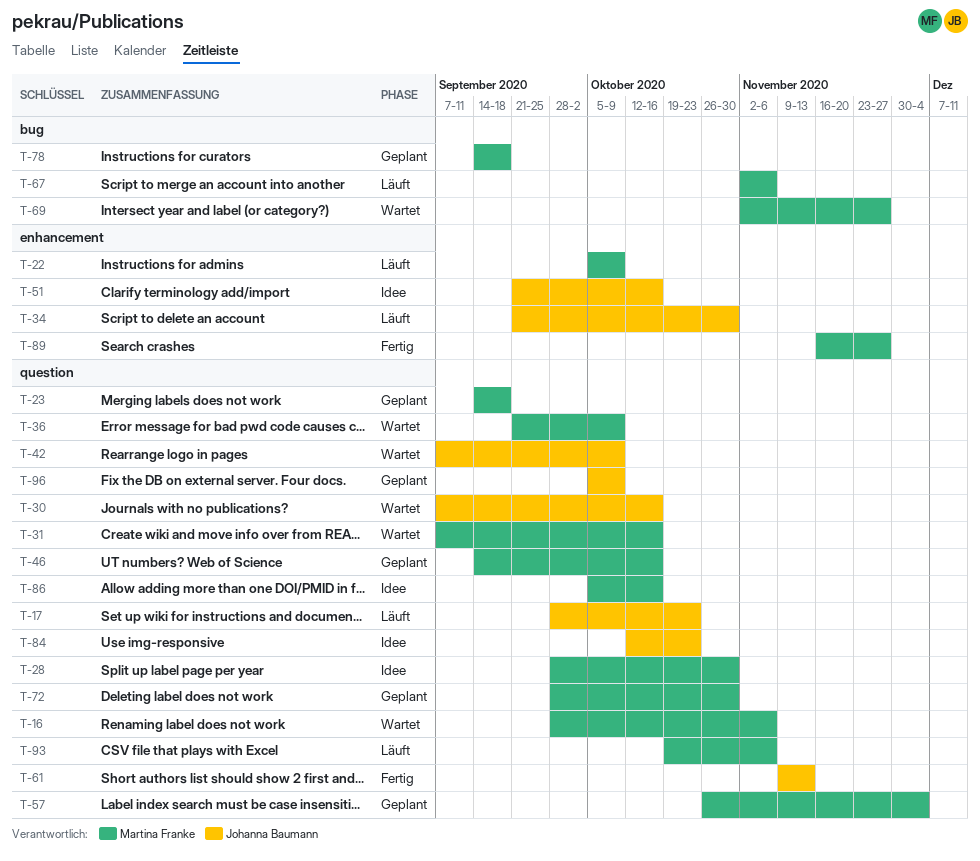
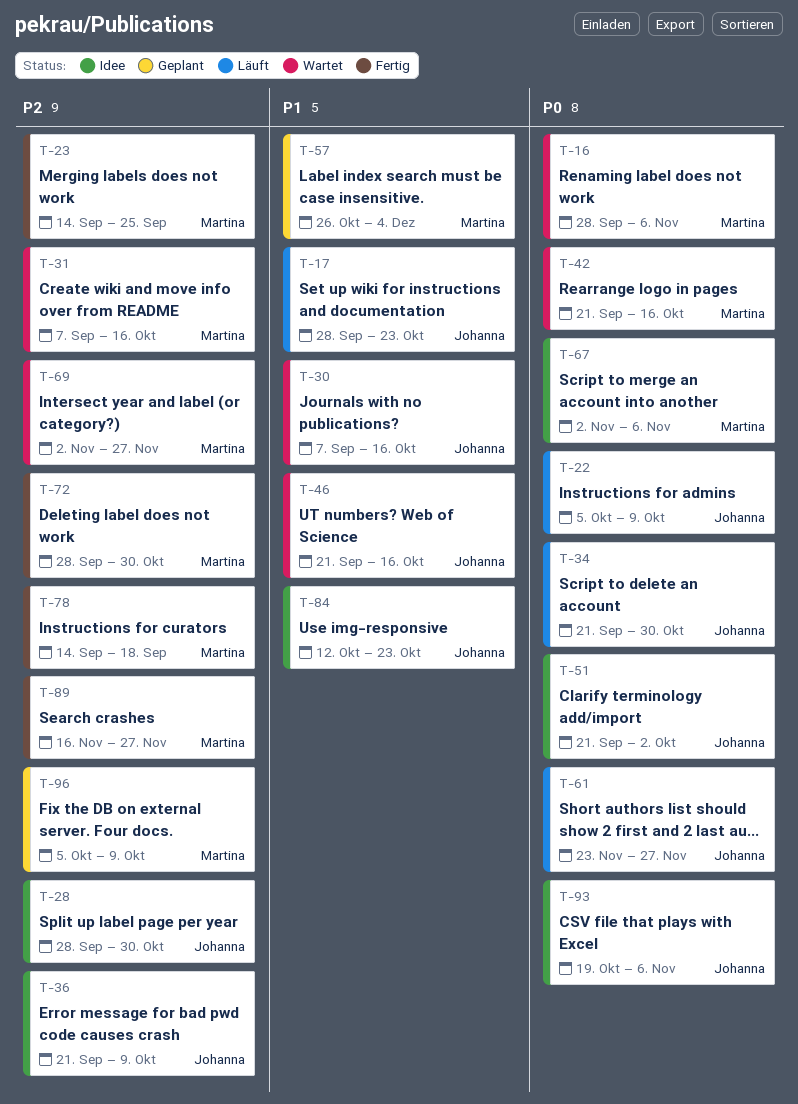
T-22, owner: Martina Franke -> Johanna Baumann
T-23, status: Geplant -> Fertig
T-23, due: Sep 18 -> Sep 25
T-28, owner: Martina Franke -> Johanna Baumann
T-36, status: Wartet -> Idee
T-36, owner: Martina Franke -> Johanna Baumann
T-42, owner: Johanna Baumann -> Martina Franke
T-42, start: Sep 7 -> Sep 21
T-42, due: Oct 9 -> Oct 16
T-46, status: Geplant -> Wartet
T-46, owner: Martina Franke -> Johanna Baumann
T-46, start: Sep 14 -> Sep 21
T-51, due: Oct 16 -> Oct 2
T-61, status: Fertig -> Läuft
T-61, start: Nov 9 -> Nov 23
T-61, due: Nov 13 -> Nov 27
T-67, status: Läuft -> Idee
T-72, status: Geplant -> Fertig
T-78, status: Geplant -> Fertig
T-86: present -> none
T-93, status: Läuft -> Idee
T-93, owner: Martina Franke -> Johanna Baumann
T-96, owner: Johanna Baumann -> Martina Franke

